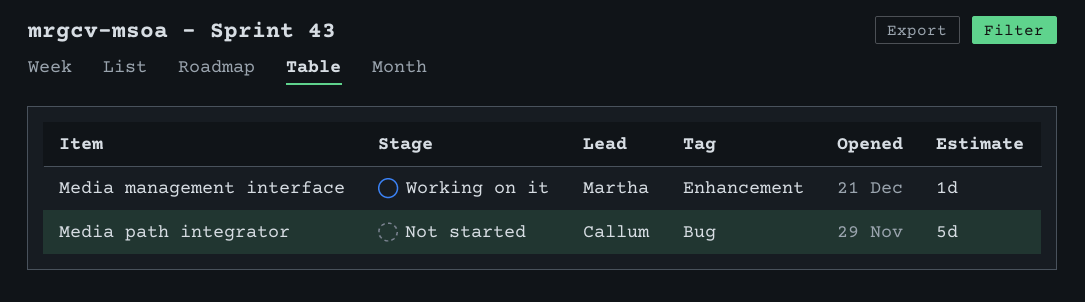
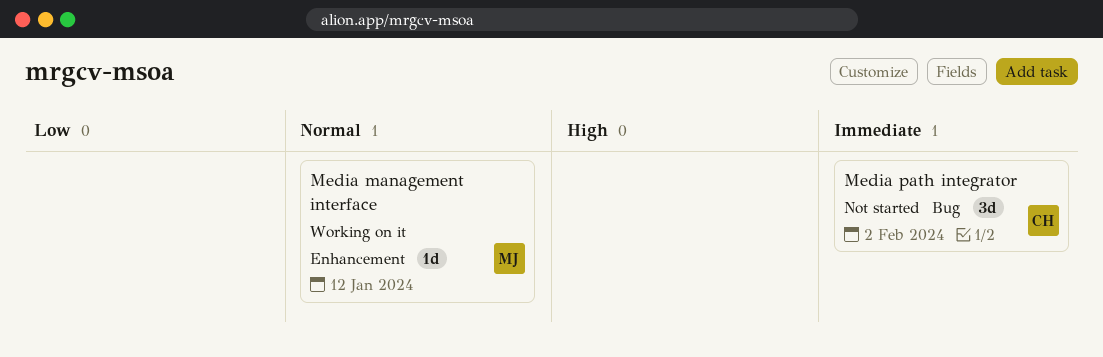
Media path integrator, estimate: 5d -> 3d

